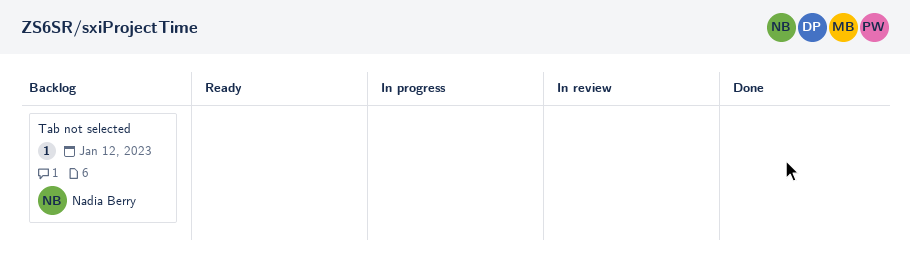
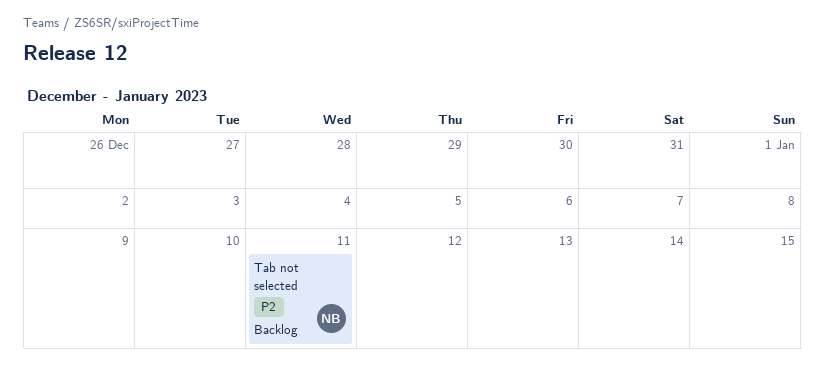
Tab not selected, due: Jan 12 -> Jan 11

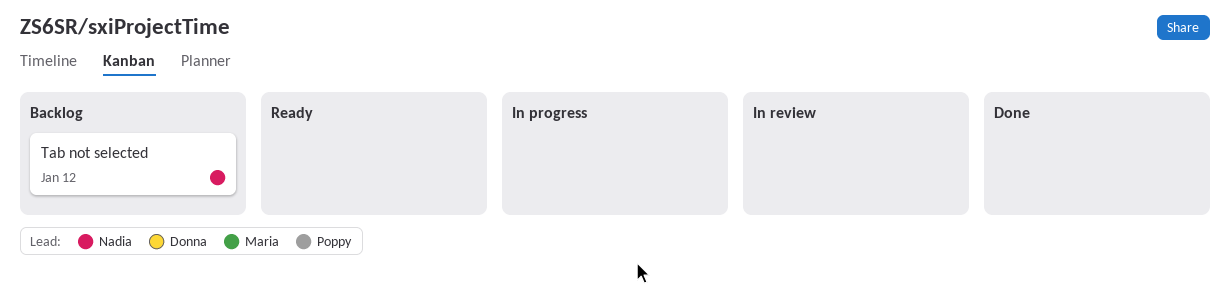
Tab not selected, due: Jan 11 -> Jan 12

